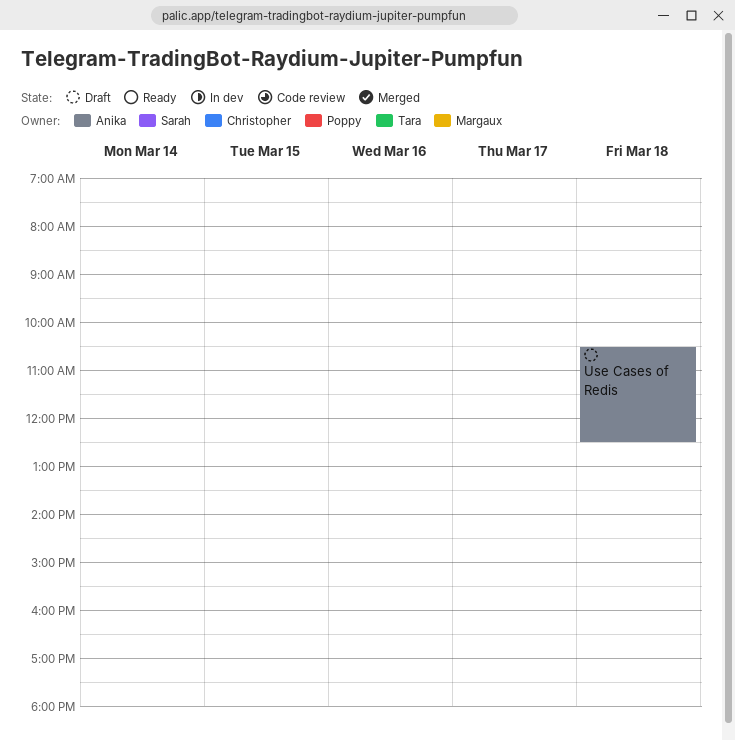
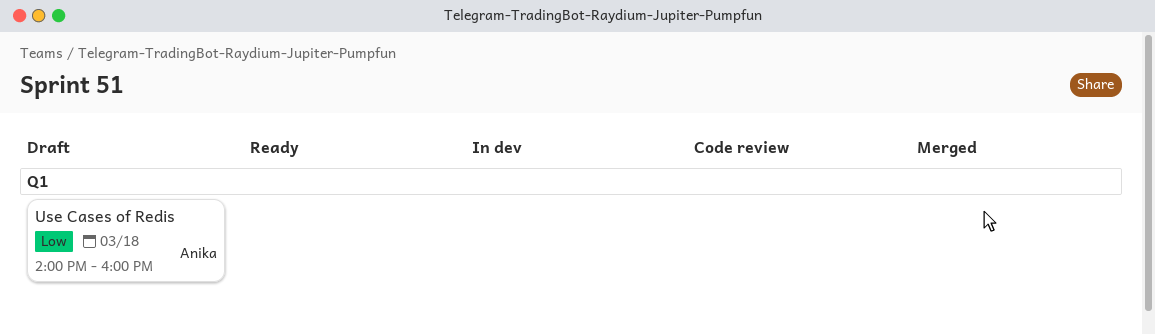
Use Cases of Redis, begins: 10:30 -> 14:00
Use Cases of Redis, ends: 12:30 -> 16:00

